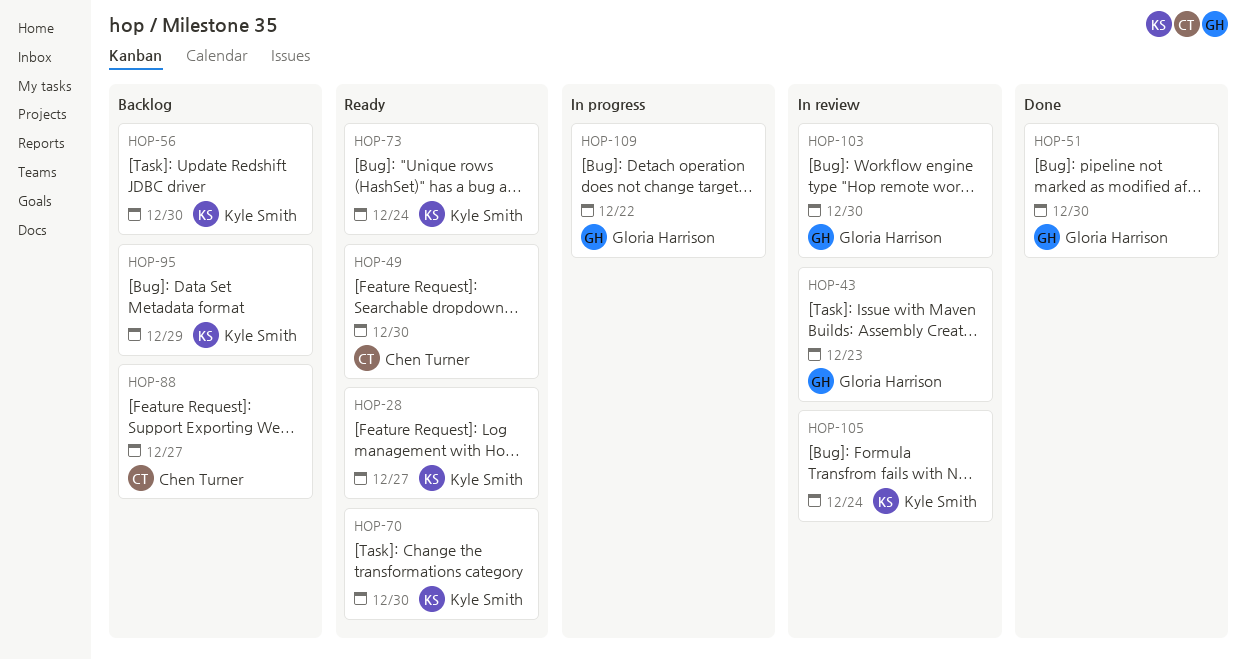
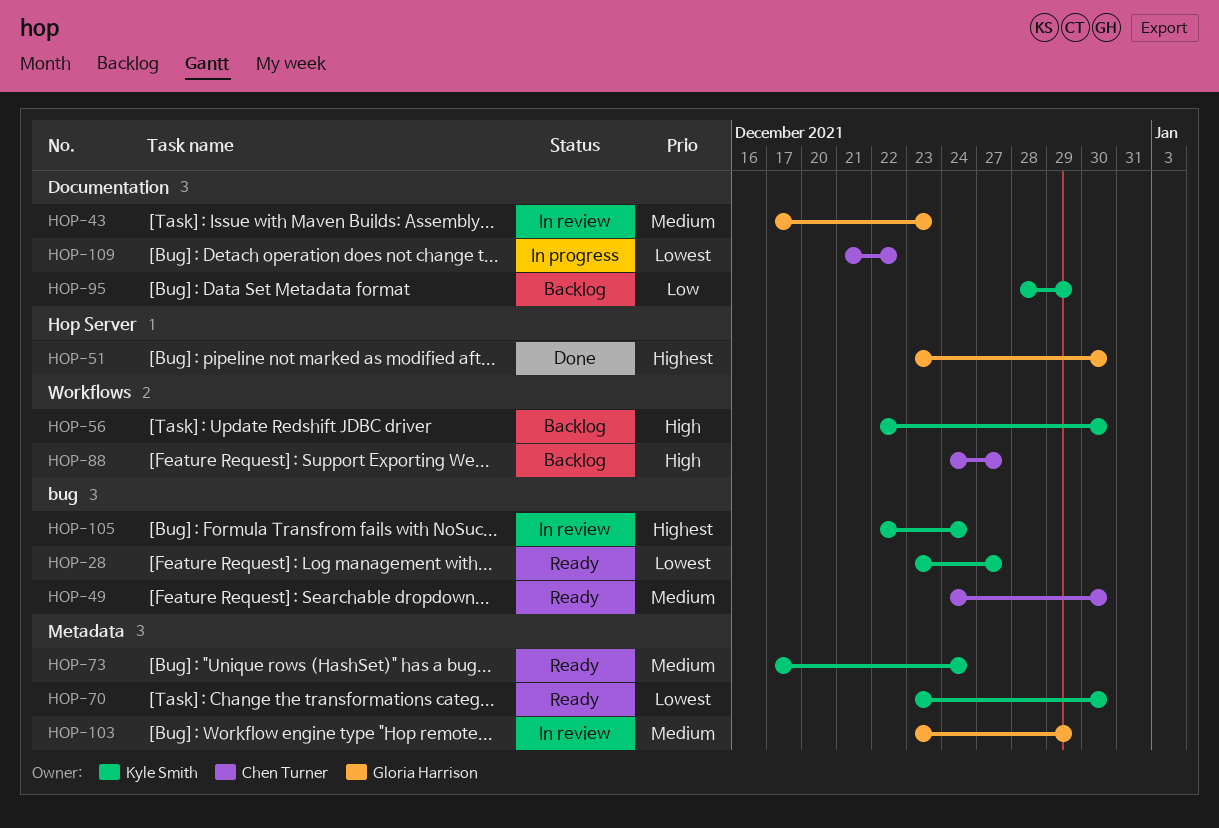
HOP-103, due: Dec 30 -> Dec 29
HOP-109, owner: Gloria Harrison -> Chen Turner

